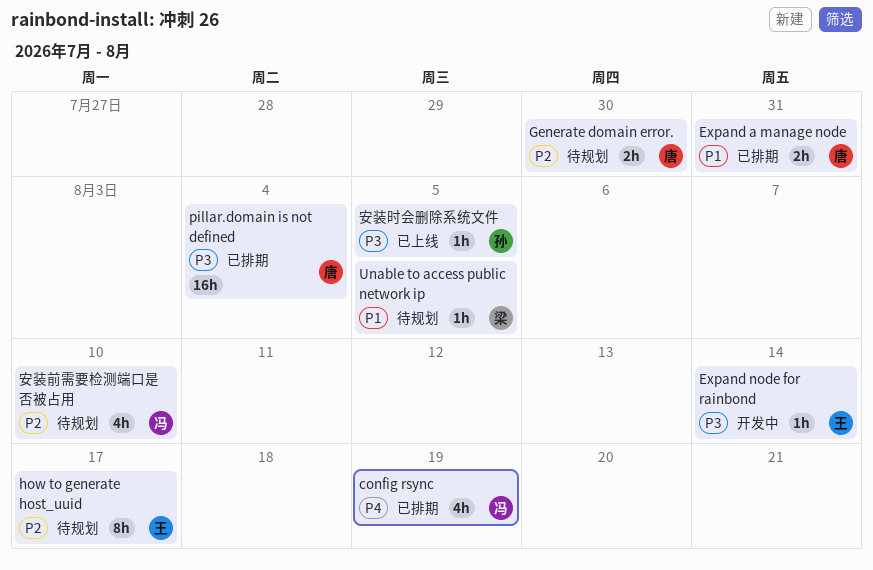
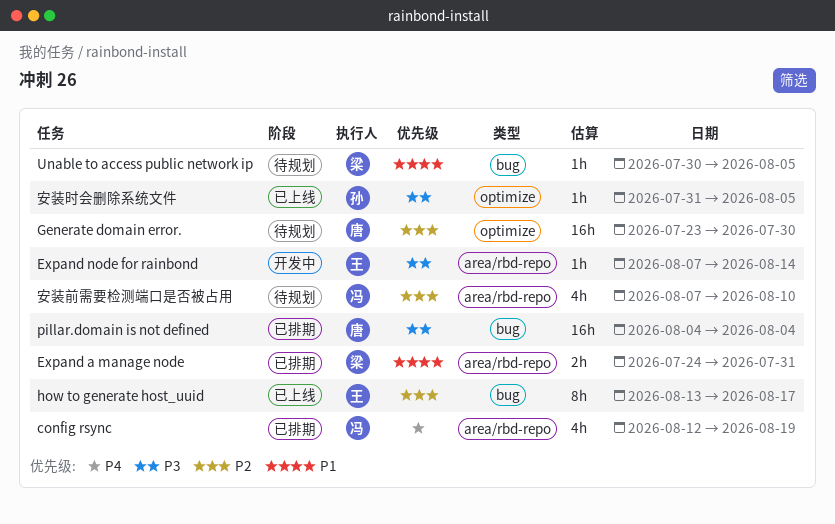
Expand a manage node, owner: 唐 -> 梁
Generate domain error., estimate: 2h -> 16h
how to generate host_uuid, status: 待规划 -> 已上线

